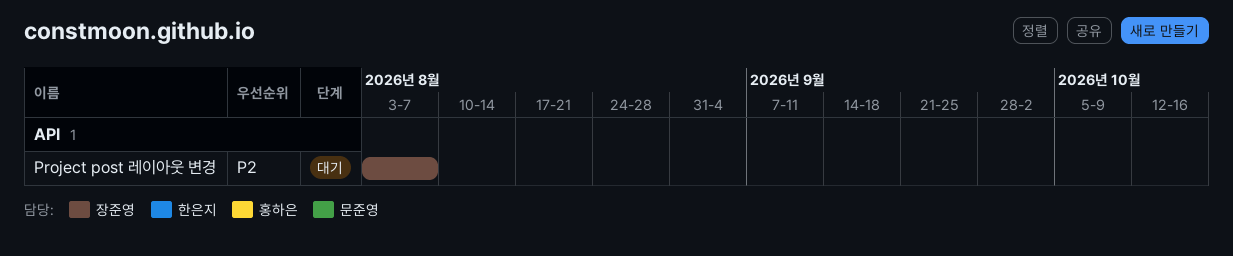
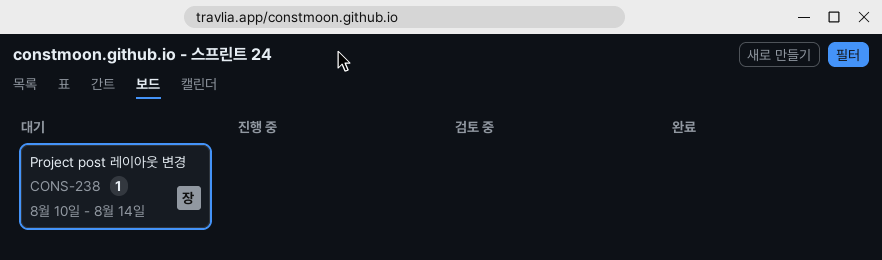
Project post 레이아웃 변경, start: Aug 3 -> Aug 10
Project post 레이아웃 변경, due: Aug 7 -> Aug 14

